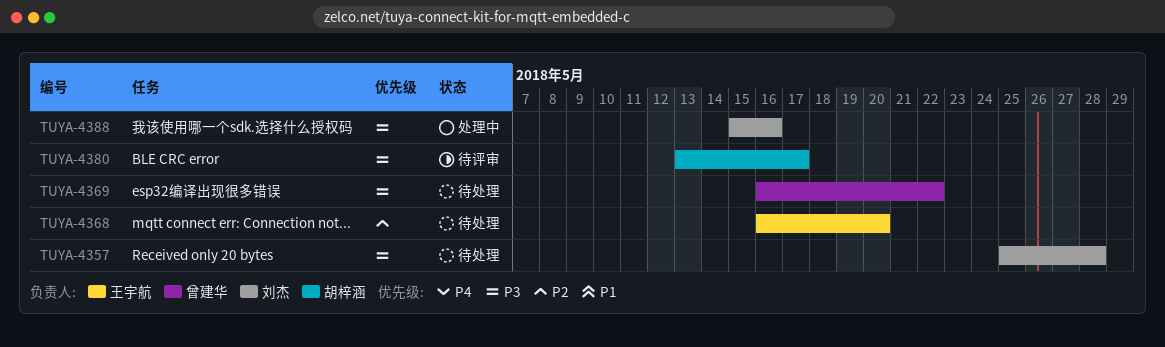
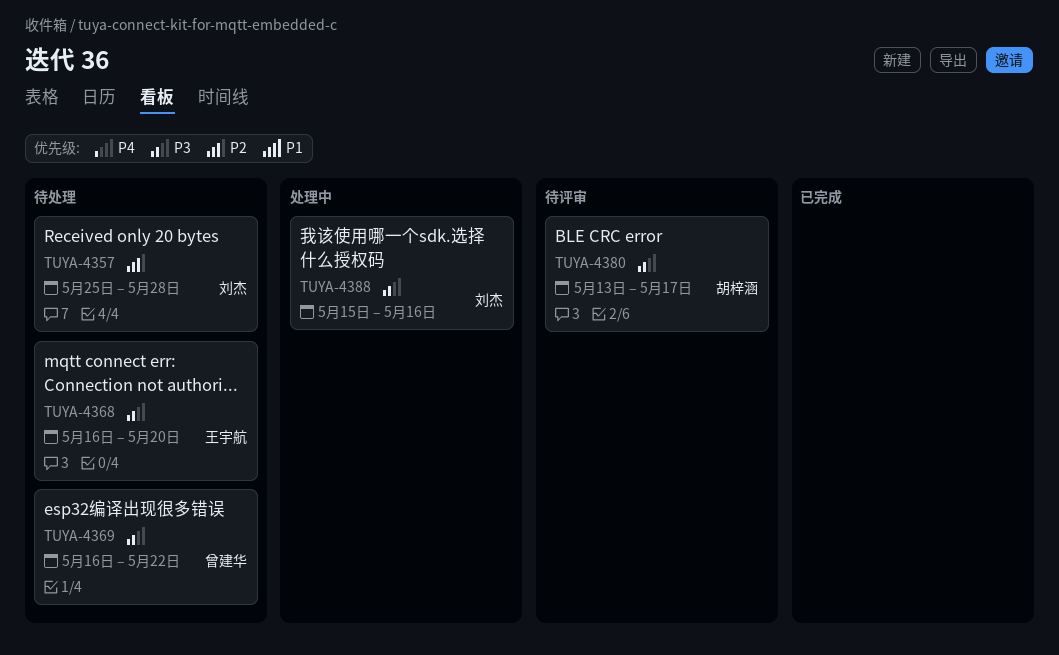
TUYA-4357, priority: P3 -> P2
TUYA-4368, priority: P2 -> P3

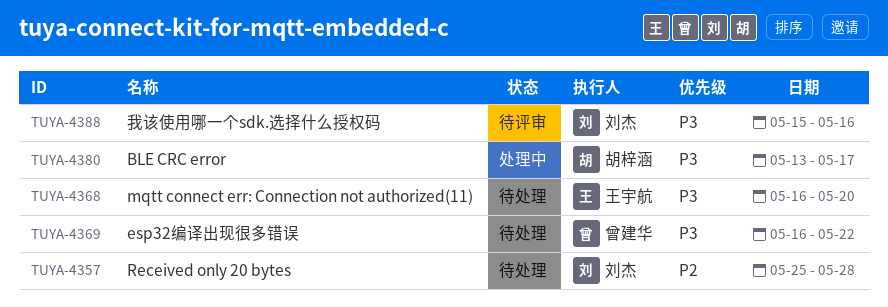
TUYA-4380, status: 待评审 -> 处理中
TUYA-4388, status: 处理中 -> 待评审

